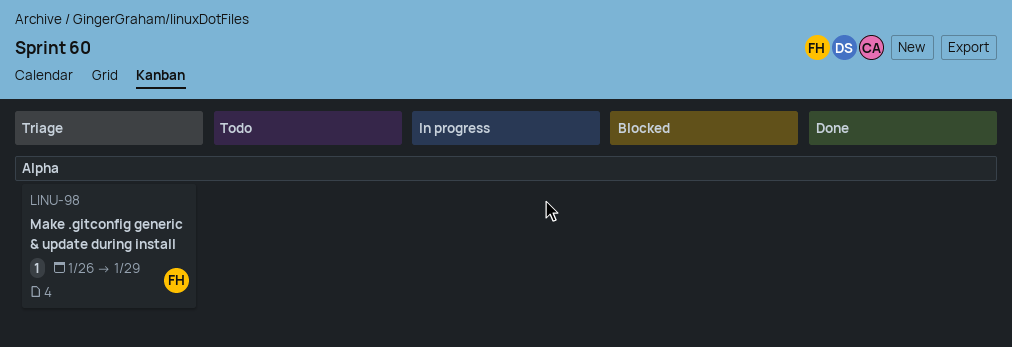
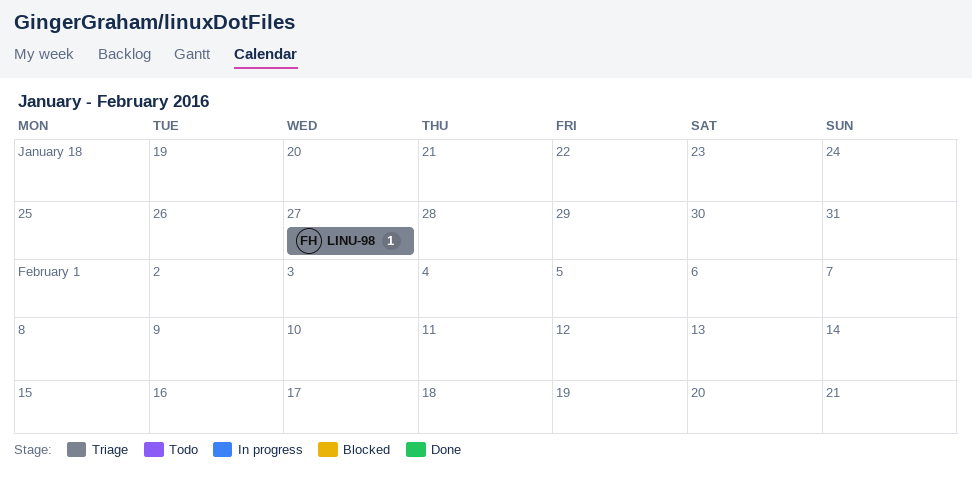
LINU-98, start: Jan 26 -> Jan 27
LINU-98, due: Jan 29 -> Jan 27

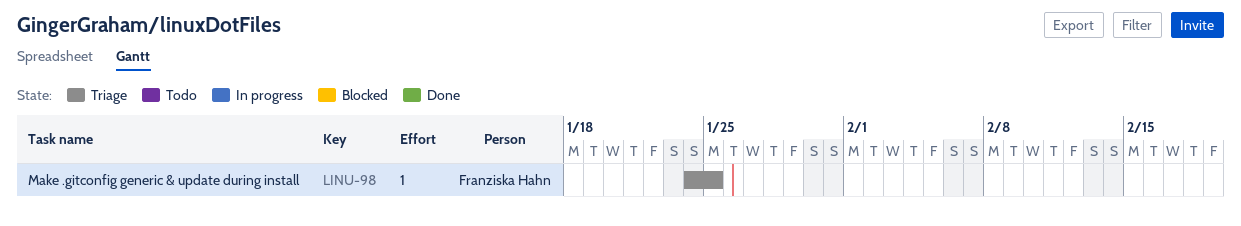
LINU-98, start: Jan 27 -> Jan 24
LINU-98, due: Jan 27 -> Jan 25

